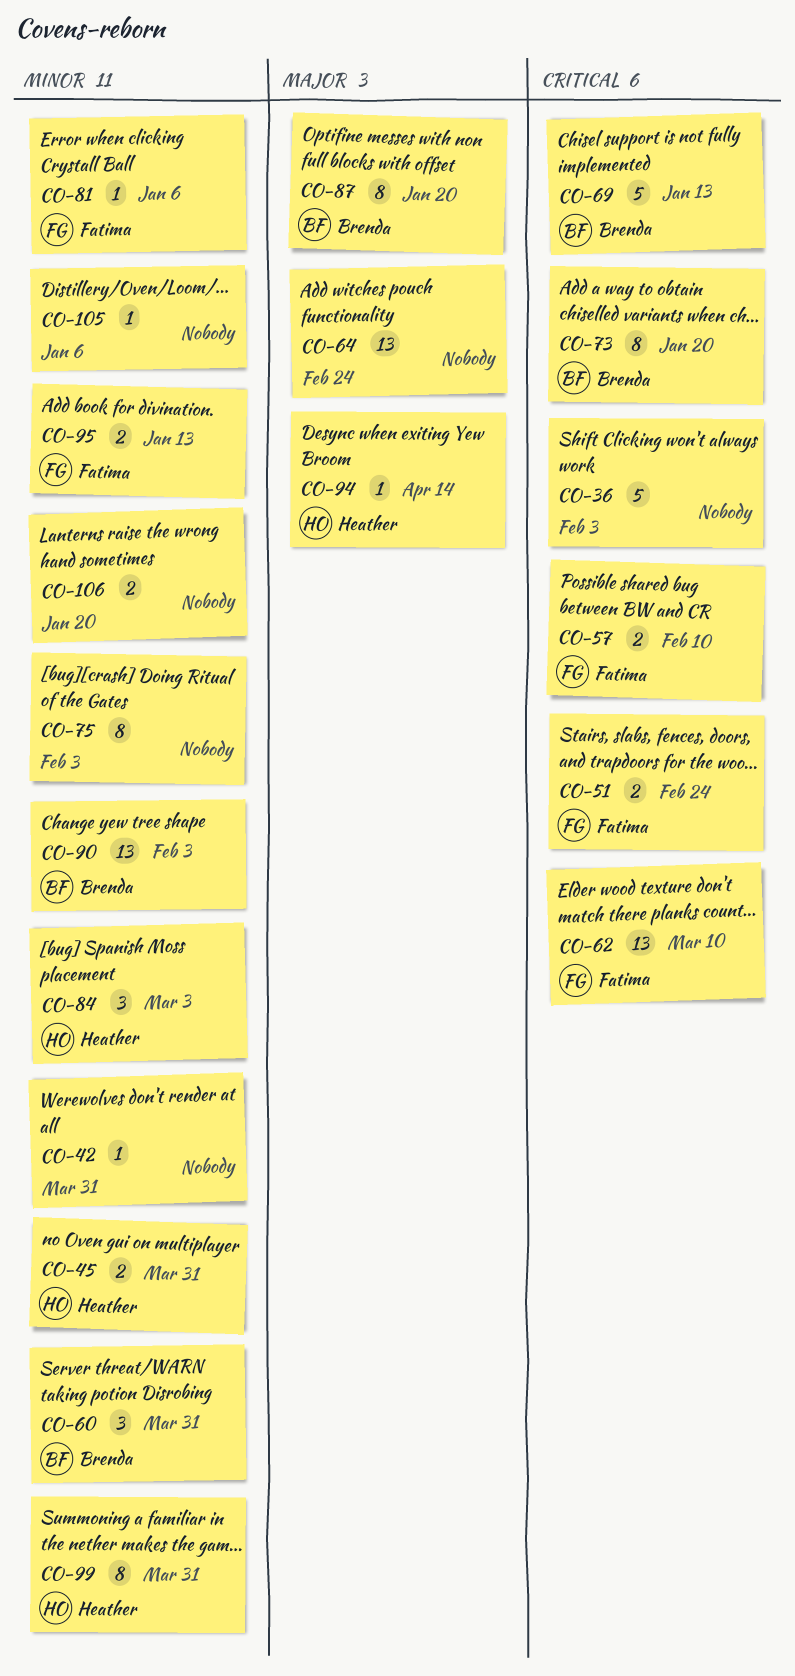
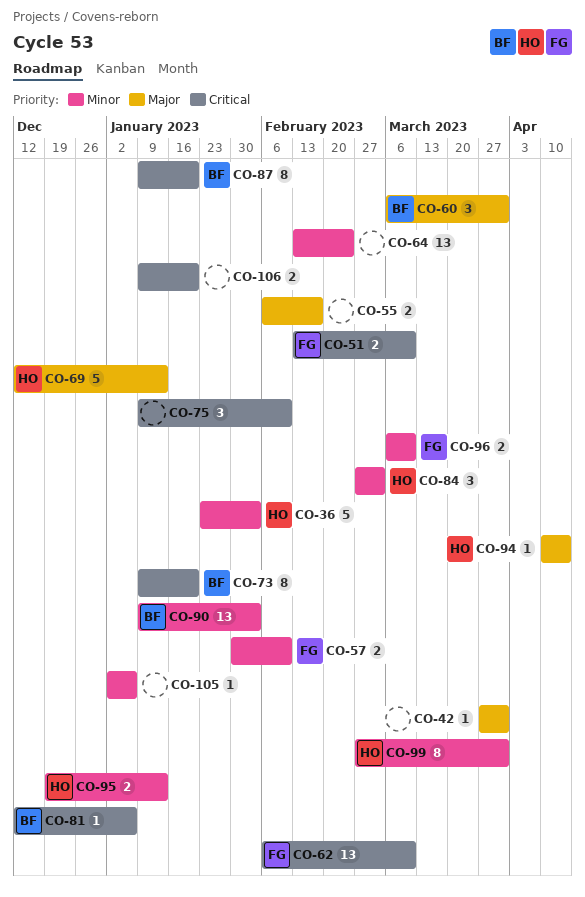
CO-36, owner: none -> Heather
CO-36, priority: Critical -> Minor
CO-42, priority: Minor -> Major
CO-45: present -> none
CO-51, due: Feb 24 -> Mar 10
CO-55: none -> present
CO-57, priority: Critical -> Minor
CO-60, priority: Minor -> Major
CO-64, priority: Major -> Minor
CO-69, owner: Brenda -> Heather
CO-69, priority: Critical -> Major
CO-75, priority: Minor -> Critical
CO-75, estimate: 8 -> 3
CO-75, due: Feb 3 -> Feb 10
CO-81, owner: Fatima -> Brenda
CO-81, priority: Minor -> Critical
CO-87, priority: Major -> Critical
CO-95, owner: Fatima -> Heather
CO-96: none -> present
CO-106, priority: Minor -> Critical

